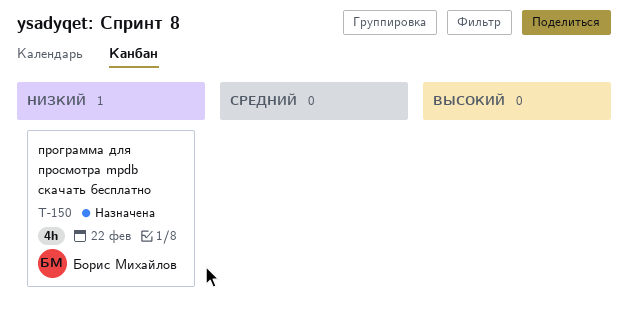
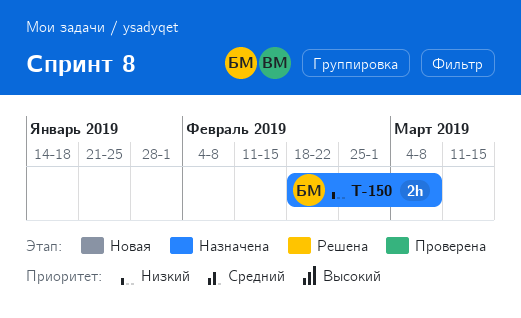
T-150, estimate: 4h -> 2h
T-150, due: Feb 22 -> Mar 8

